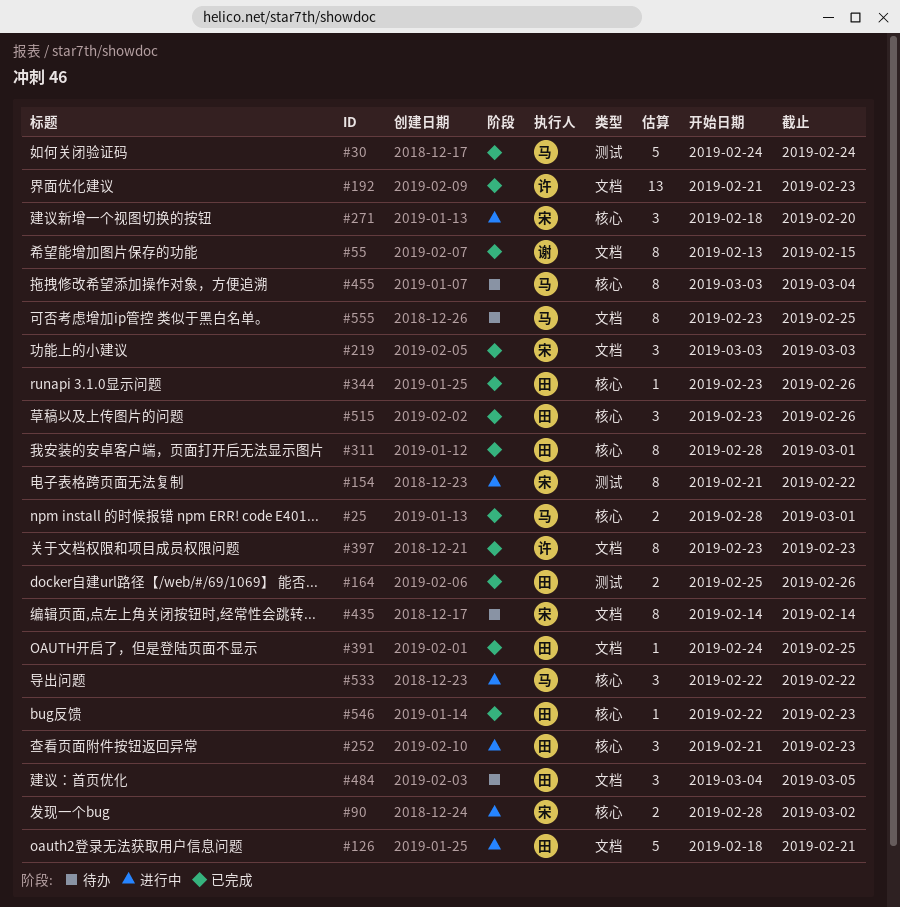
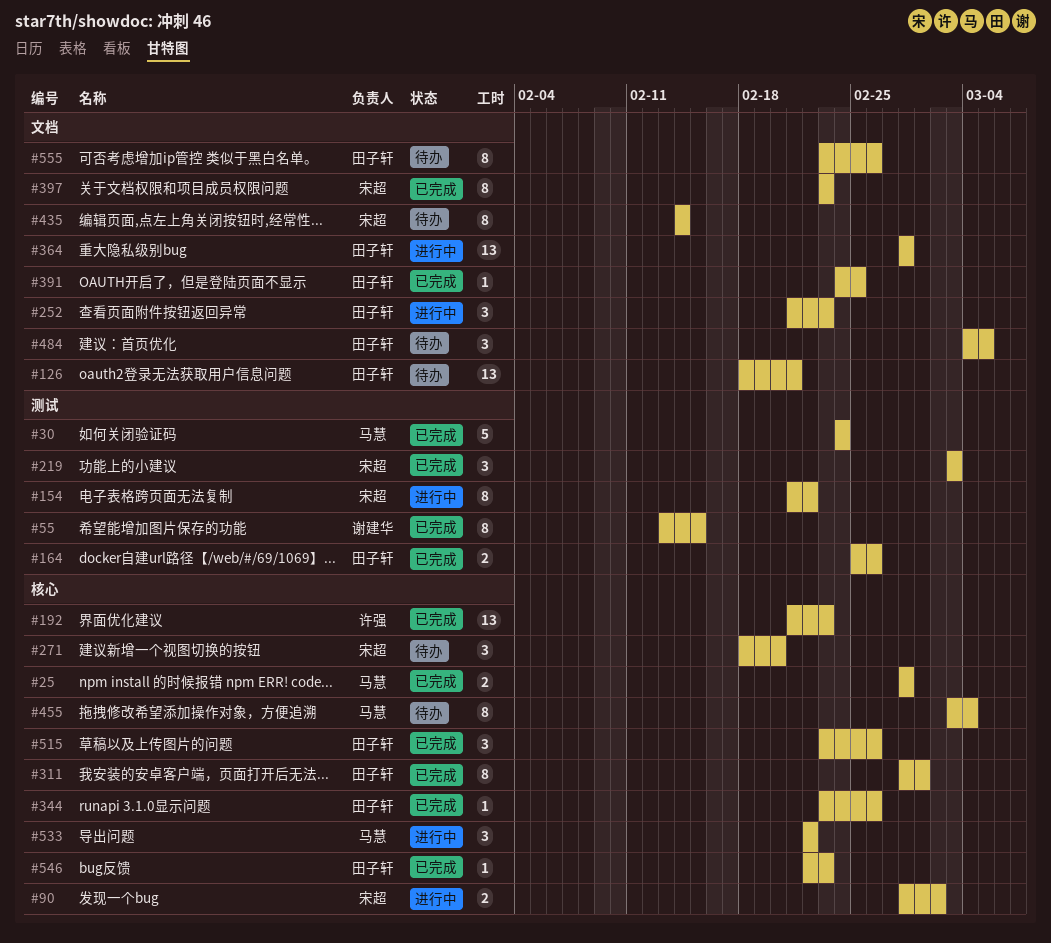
#25, due: Mar 1 -> Feb 28
#55, label: 文档 -> 测试
#126, status: 进行中 -> 待办
#126, estimate: 5 -> 13
#192, label: 文档 -> 核心
#219, label: 文档 -> 测试
#252, label: 核心 -> 文档
#271, status: 进行中 -> 待办
#364: none -> present
#397, owner: 许强 -> 宋超
#555, owner: 马慧 -> 田子轩
#555, due: Feb 25 -> Feb 26

